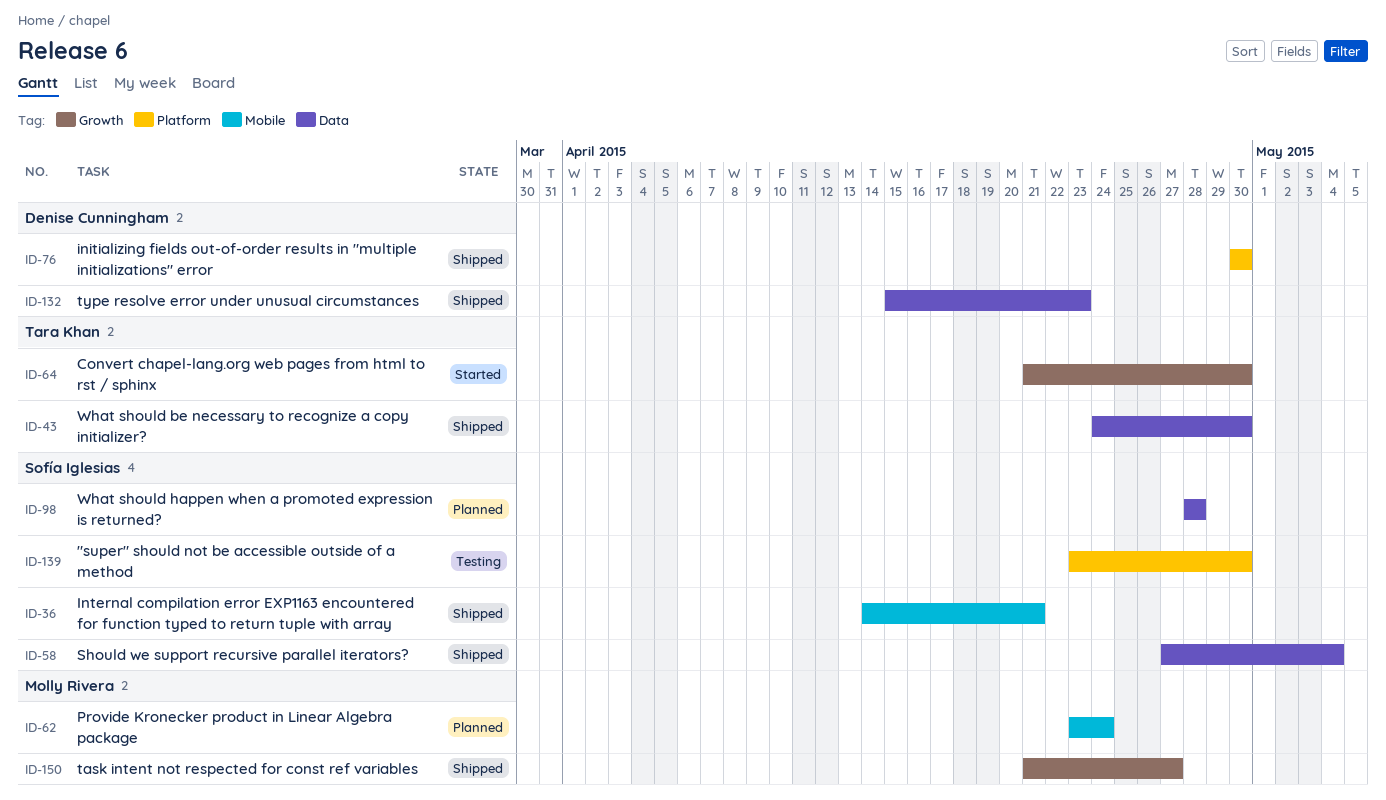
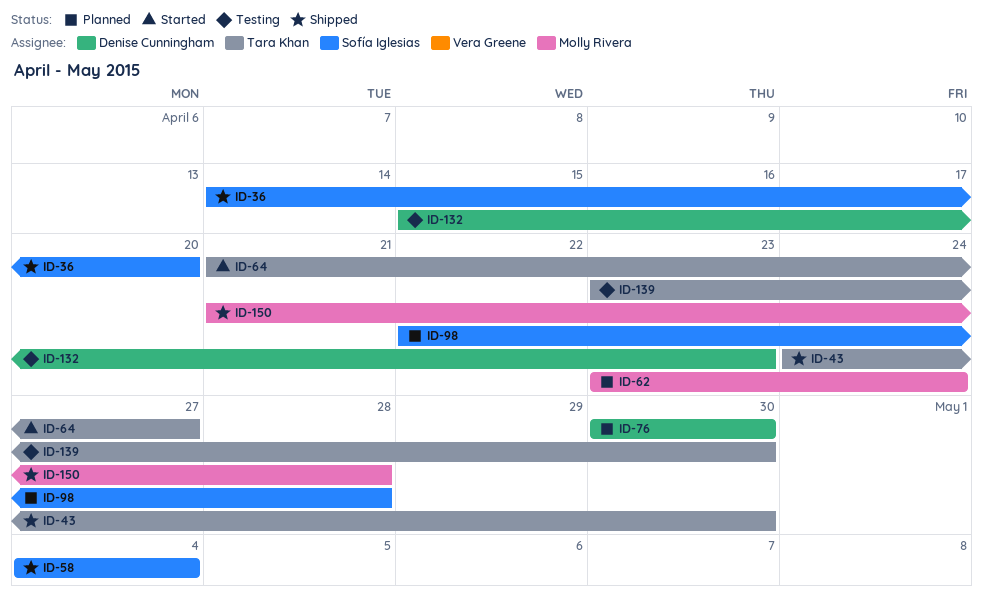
ID-36, due: Apr 21 -> Apr 20
ID-58, start: Apr 27 -> May 4
ID-64, due: Apr 30 -> Apr 27
ID-76, status: Shipped -> Planned
ID-98, start: Apr 28 -> Apr 22
ID-132, status: Shipped -> Testing
ID-139, owner: Sofía Iglesias -> Tara Khan
ID-150, due: Apr 27 -> Apr 28

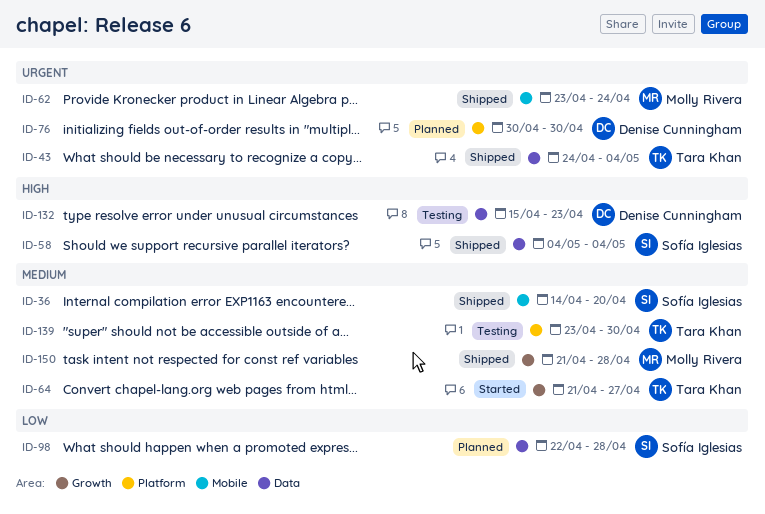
ID-43, due: Apr 30 -> May 4
ID-62, status: Planned -> Shipped

